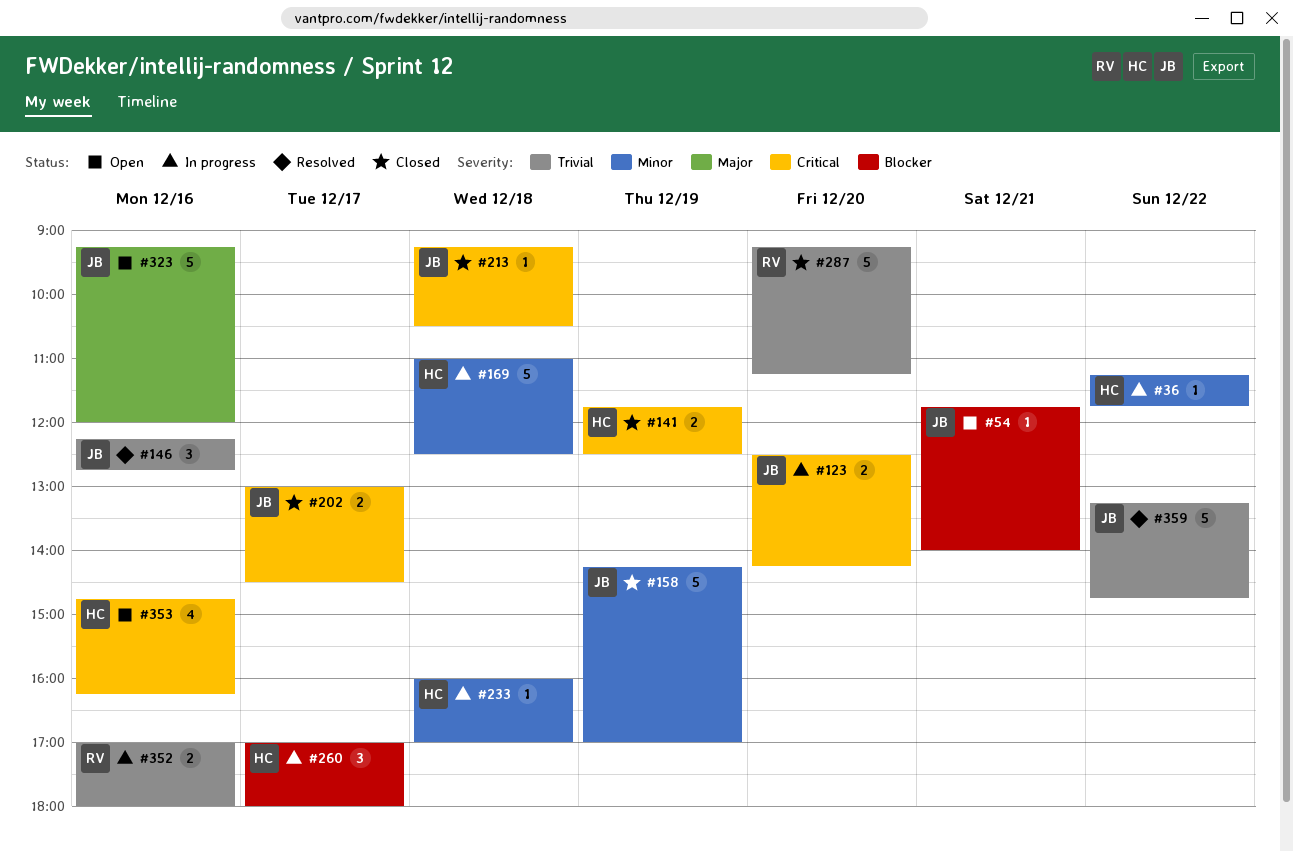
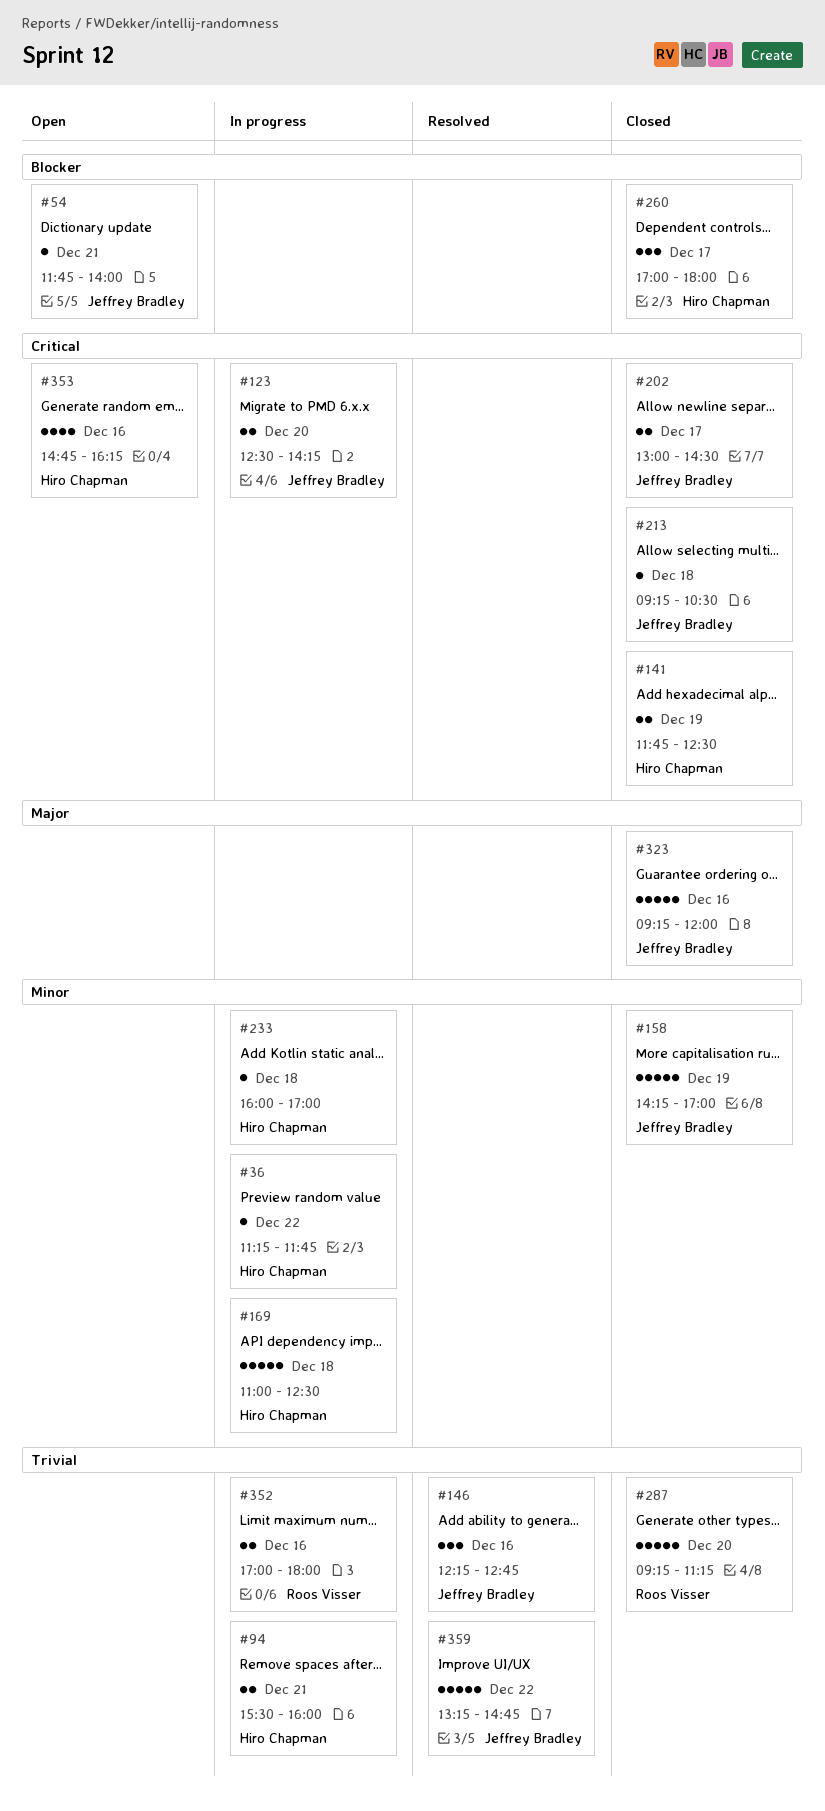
#94: none -> present
#260, status: In progress -> Closed
#323, status: Open -> Closed

